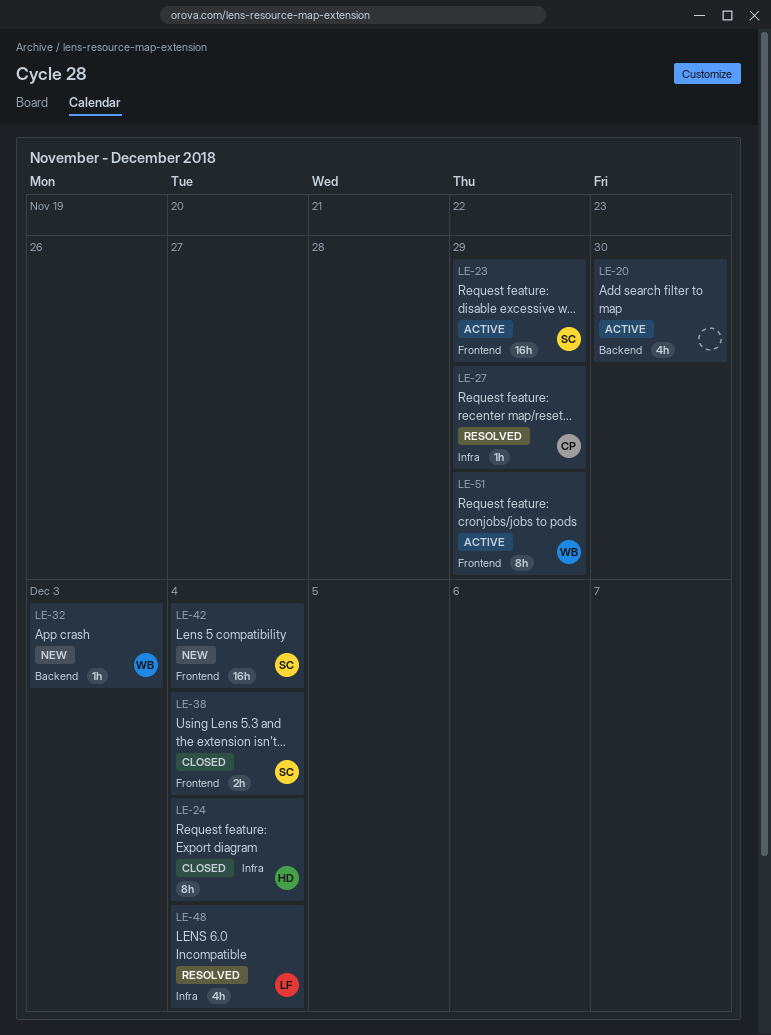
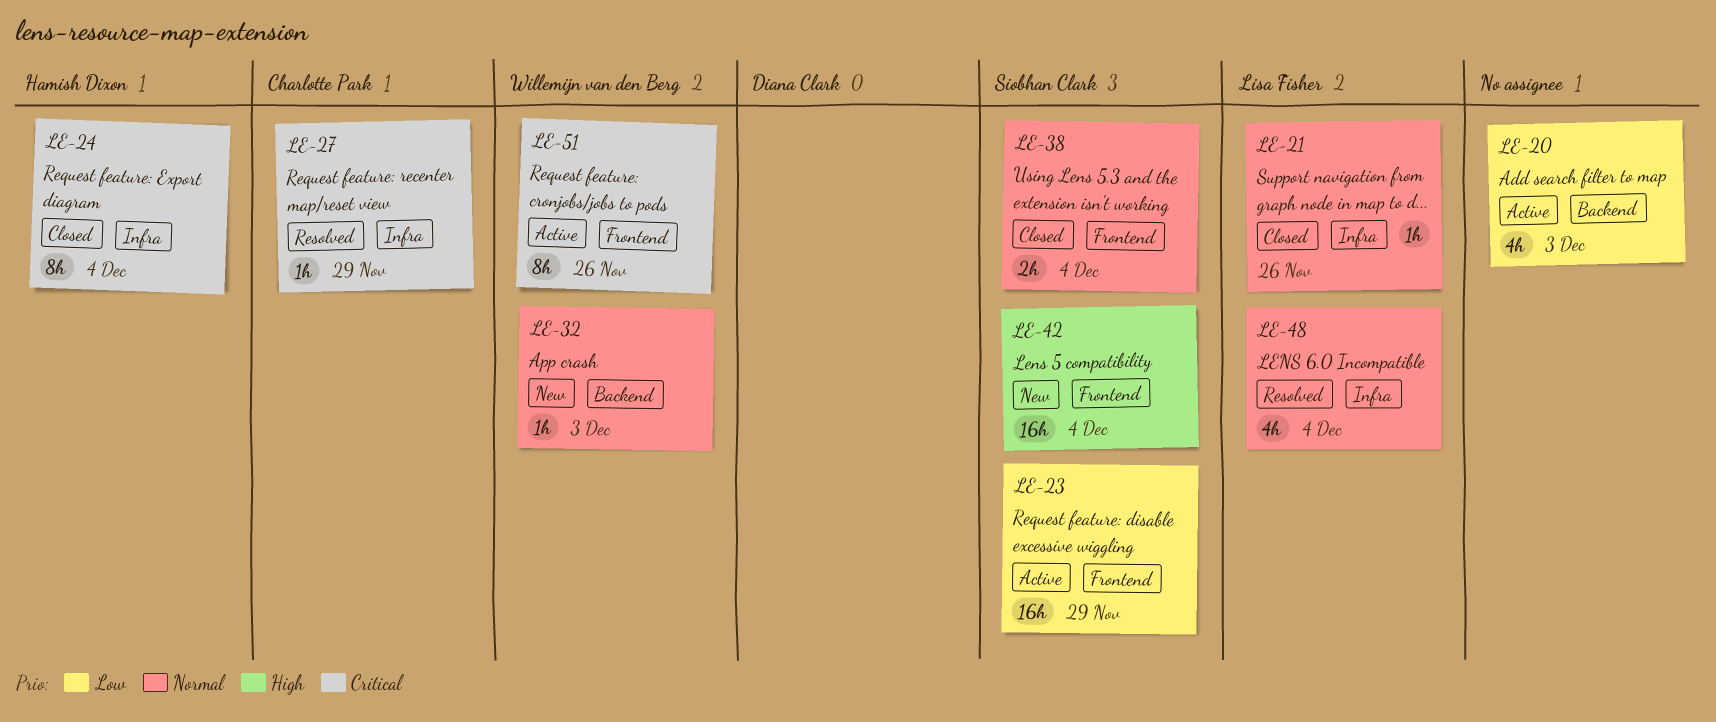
LE-20, due: Nov 30 -> Dec 3
LE-21: none -> present
LE-51, due: Nov 29 -> Nov 26

